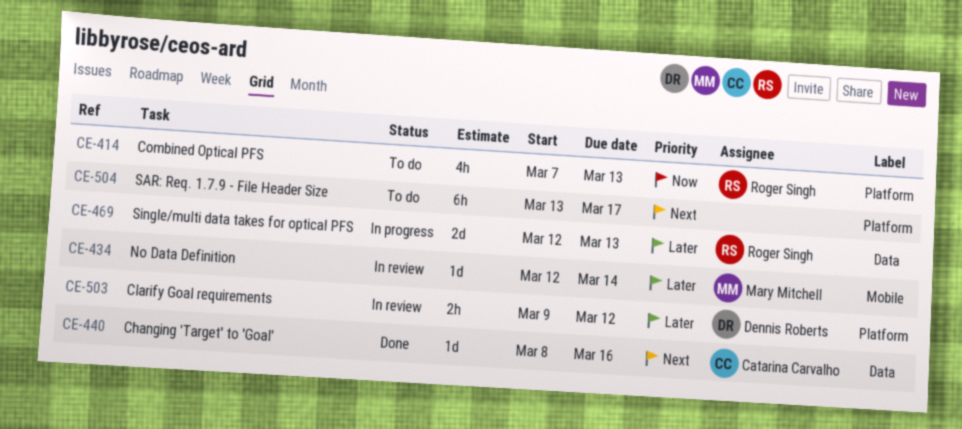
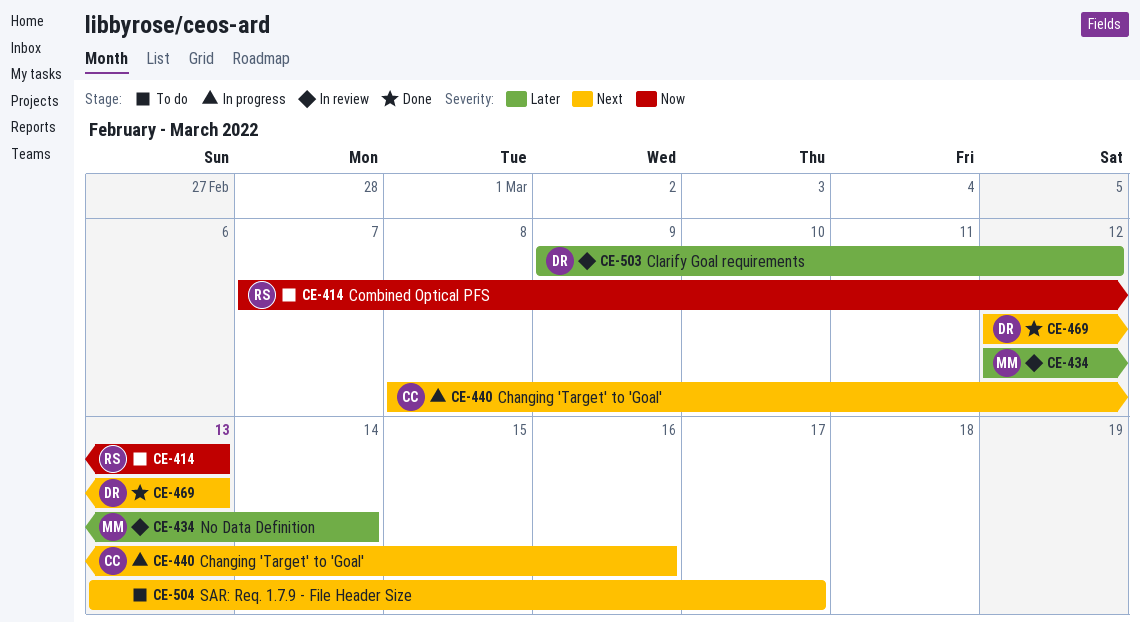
CE-440, status: Done -> In progress
CE-469, status: In progress -> Done
CE-469, owner: Roger Singh -> Dennis Roberts
CE-469, priority: Later -> Next

